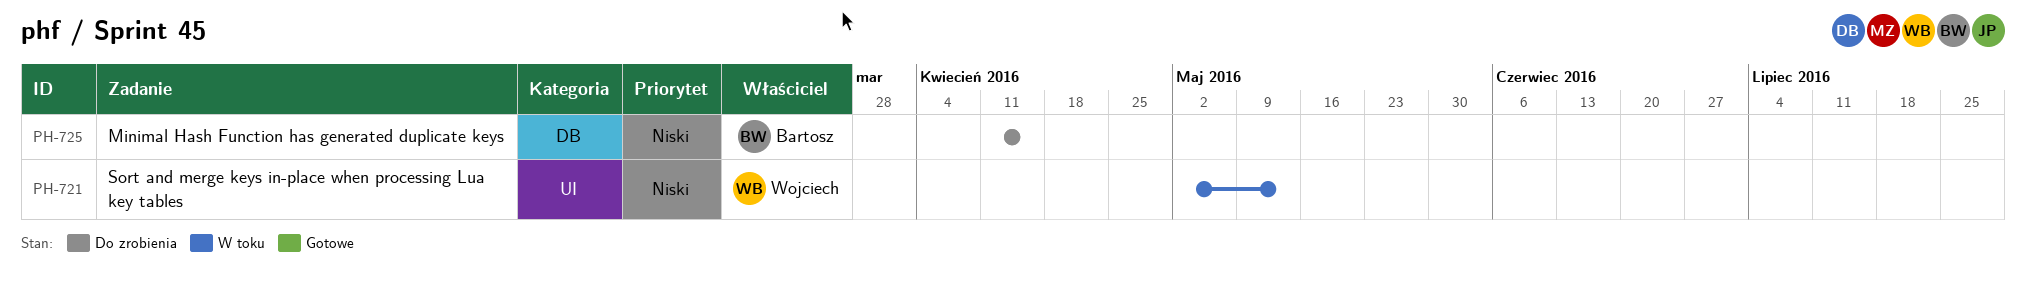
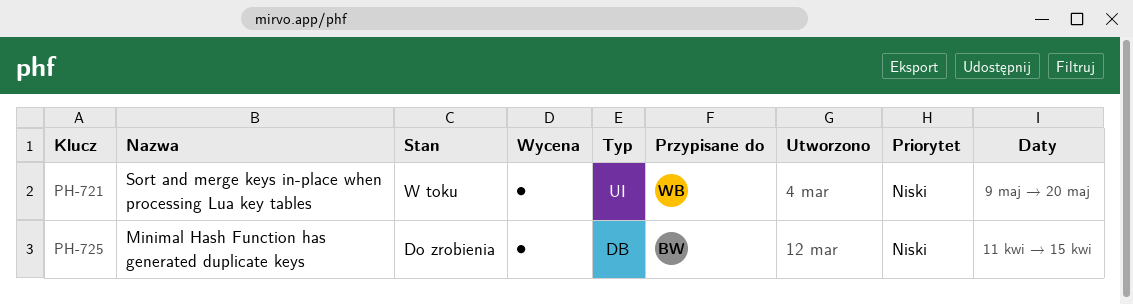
PH-721, start: May 2 -> May 9
PH-721, due: May 13 -> May 20

